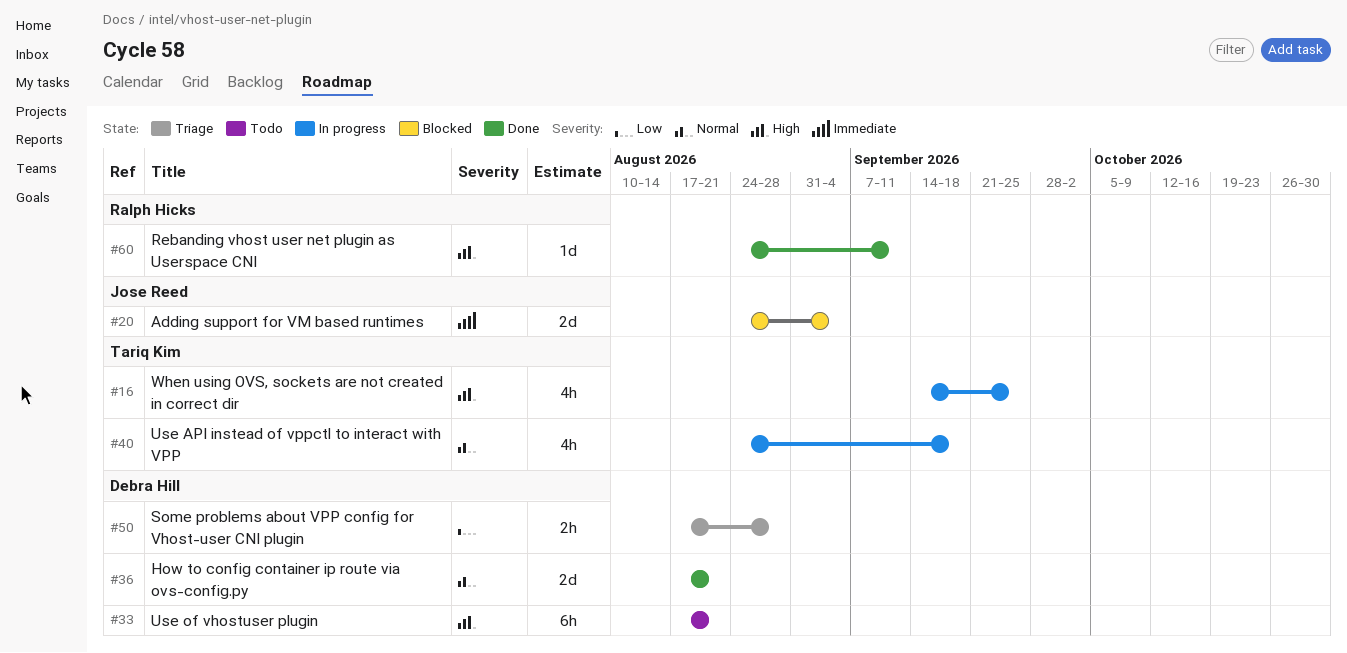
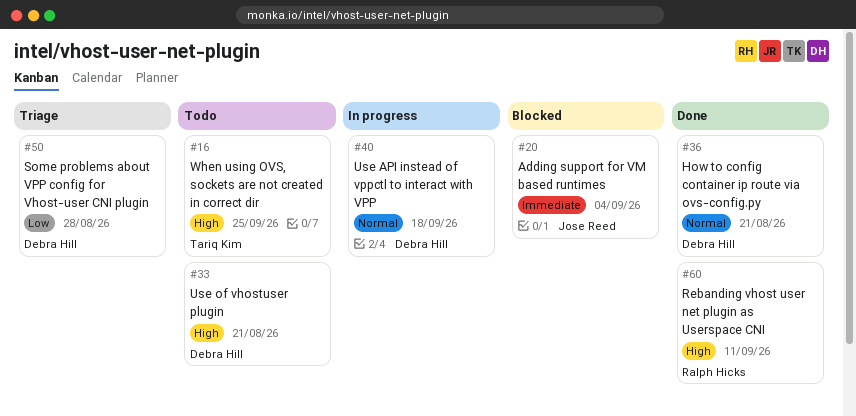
#16, status: In progress -> Todo
#40, owner: Tariq Kim -> Debra Hill

